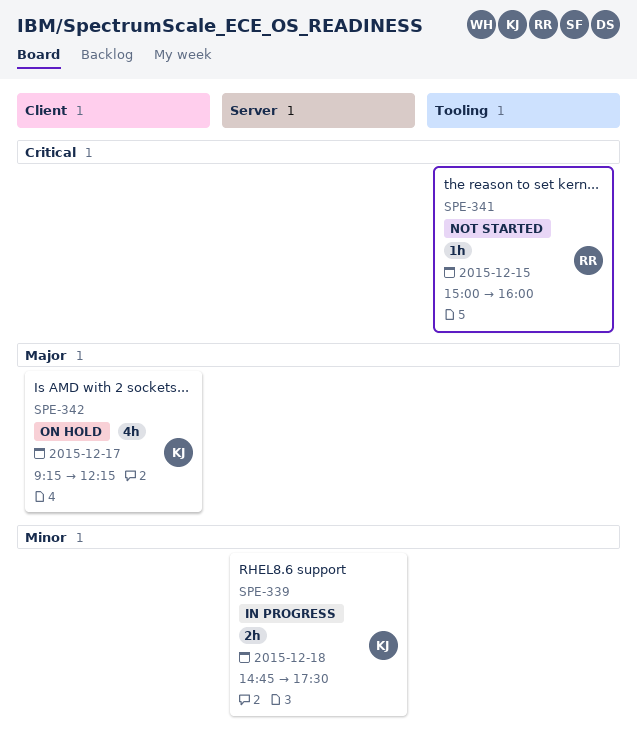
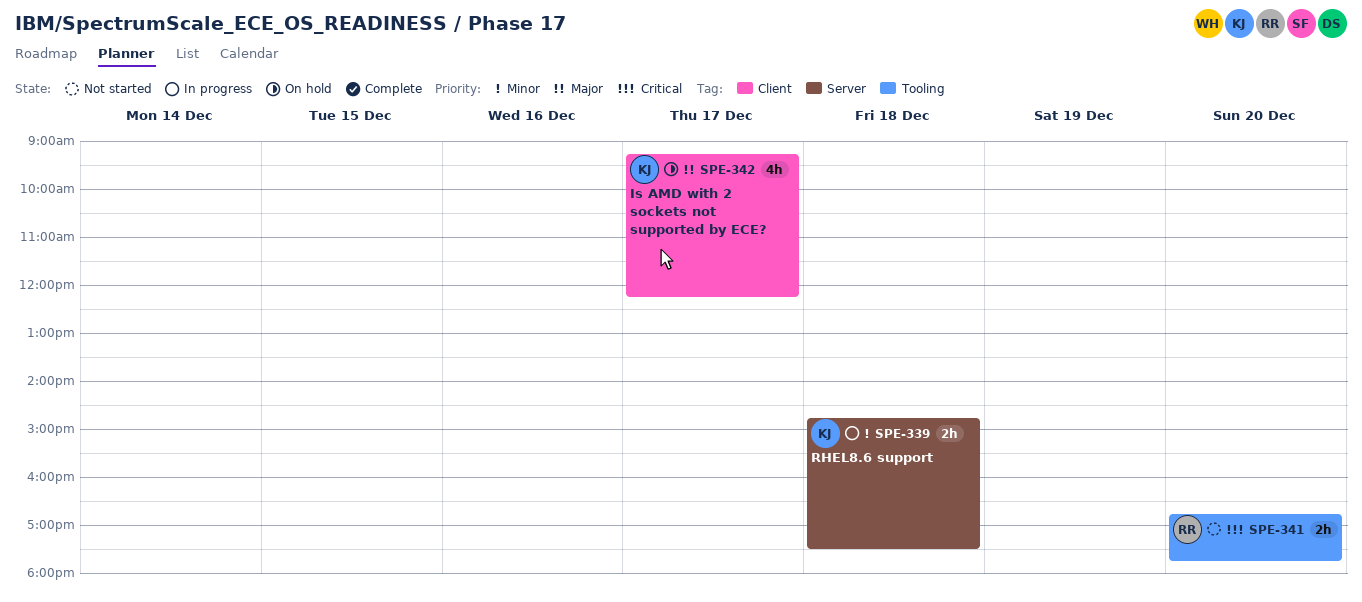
SPE-341, estimate: 1h -> 2h
SPE-341, day: Dec 15 -> Dec 20
SPE-341, begins: 15:00 -> 16:45
SPE-341, ends: 16:00 -> 17:45

